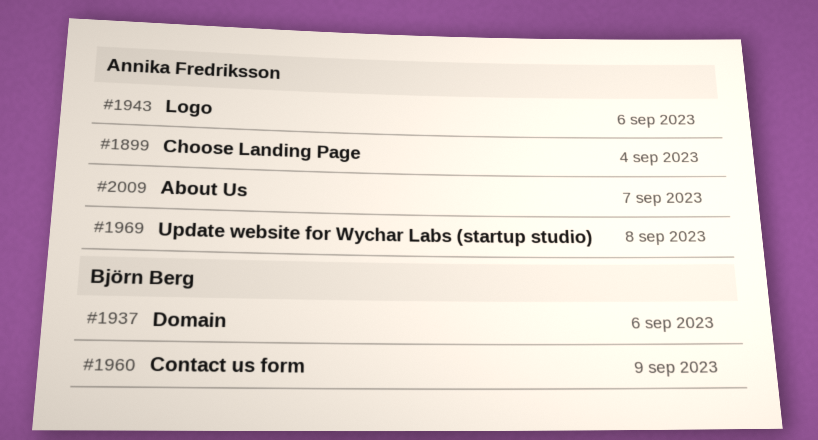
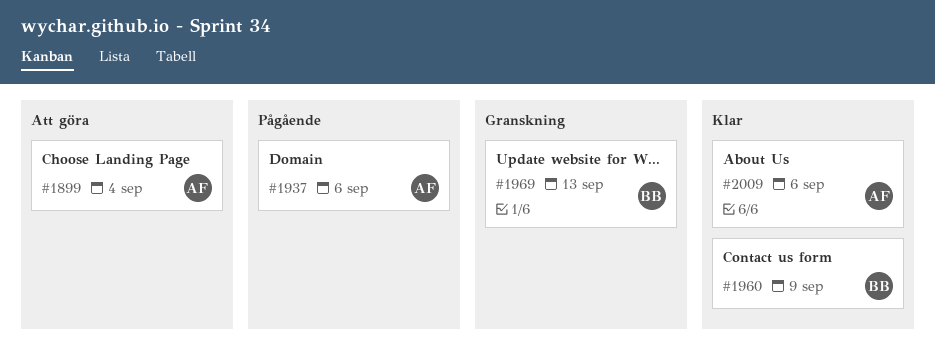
#1937, owner: Björn Berg -> Annika Fredriksson
#1943: present -> none
#1969, owner: Annika Fredriksson -> Björn Berg
#1969, due: Sep 8 -> Sep 13
#2009, due: Sep 7 -> Sep 6

